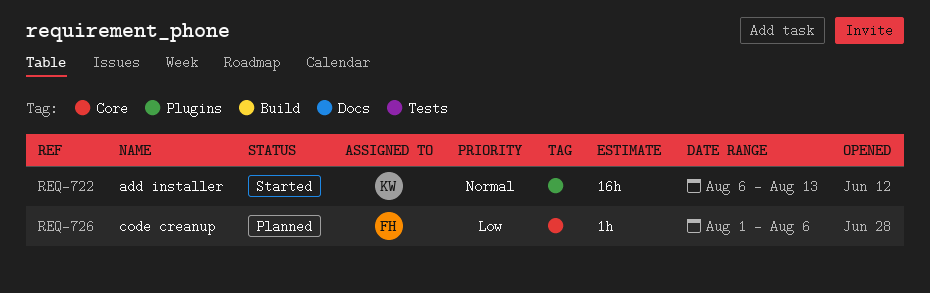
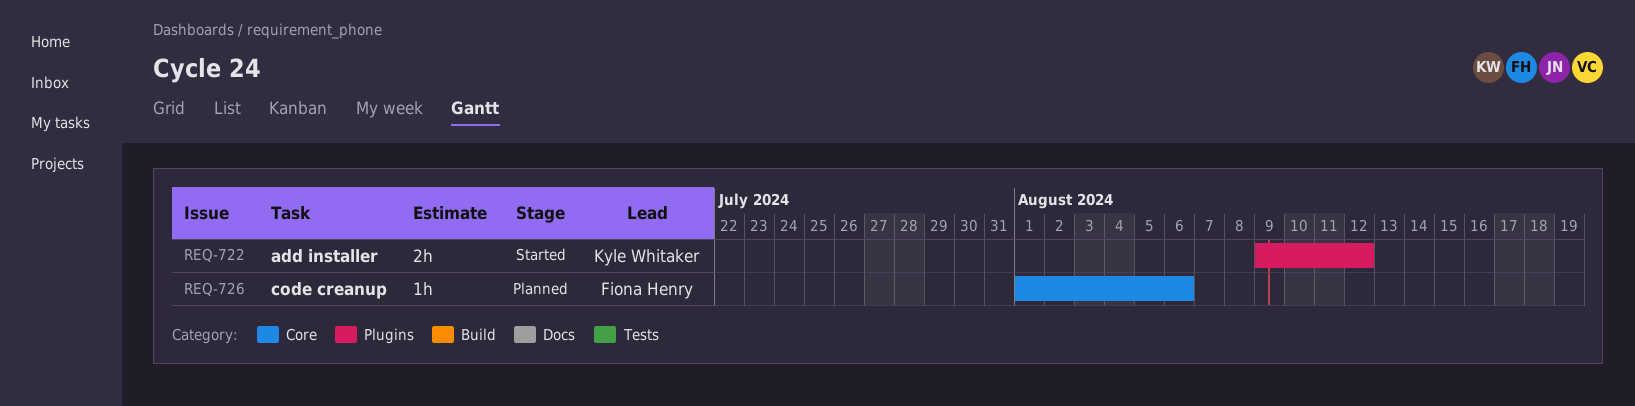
REQ-722, estimate: 16h -> 2h
REQ-722, start: Aug 6 -> Aug 9
REQ-722, due: Aug 13 -> Aug 12

